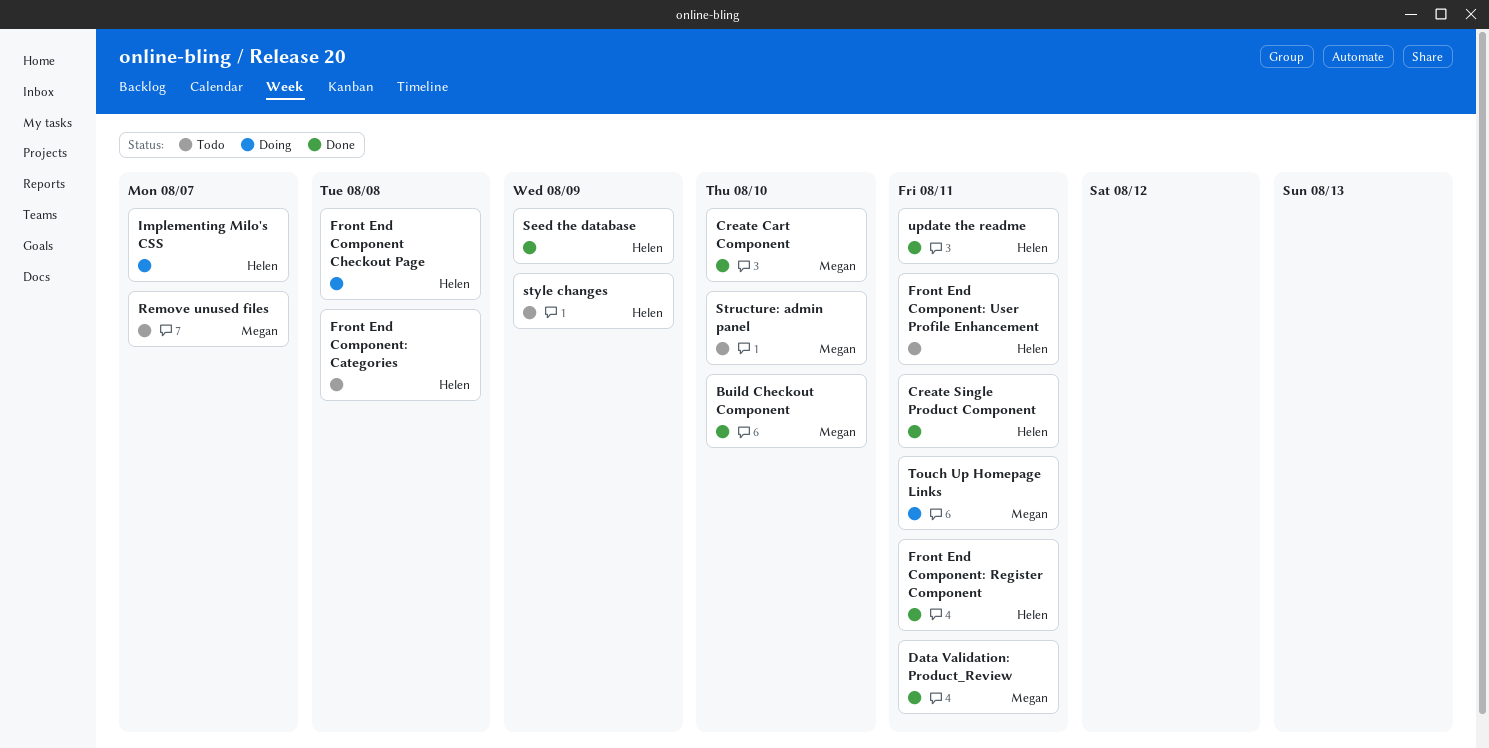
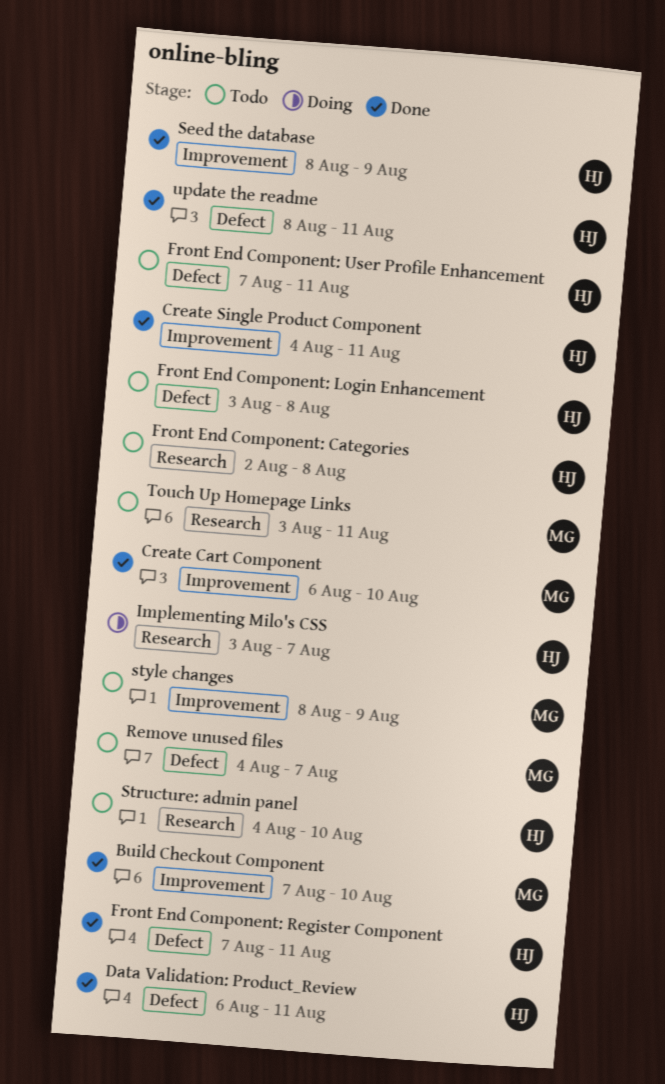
Data Validation: Product_Review, owner: Megan -> Helen
Front End Component Checkout Page: present -> none
Front End Component: Login Enhancement: none -> present
Structure: admin panel, owner: Megan -> Helen
style changes, owner: Helen -> Megan
Touch Up Homepage Links, status: Doing -> Todo

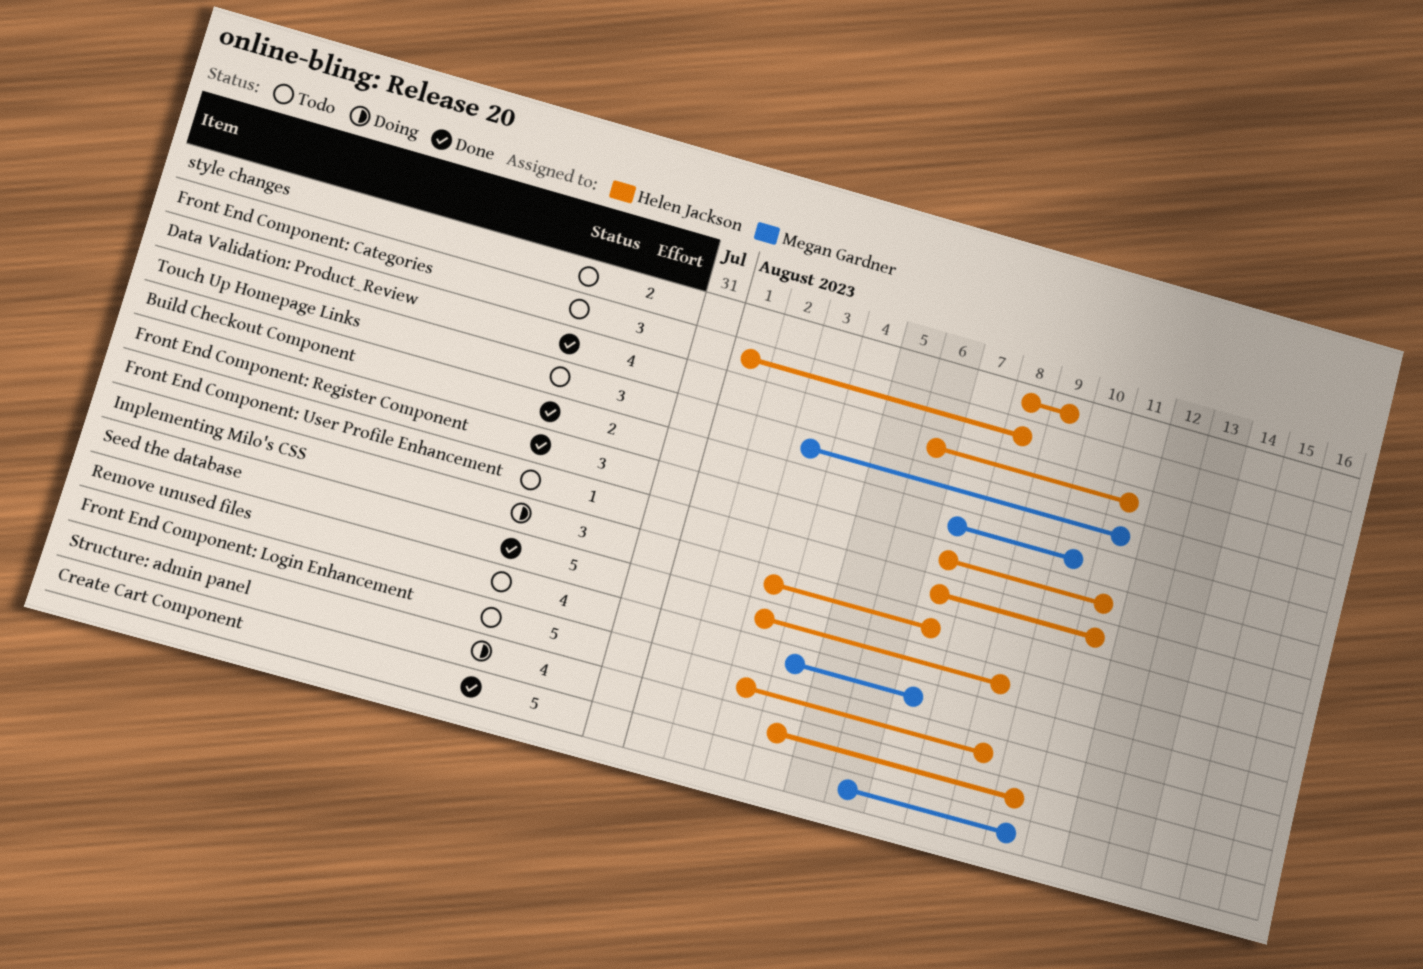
Create Single Product Component: present -> none
Front End Component: Categories, start: Aug 2 -> Aug 1
Front End Component: Login Enhancement, due: Aug 8 -> Aug 9
Seed the database, start: Aug 8 -> Aug 3
Structure: admin panel, status: Todo -> Doing
style changes, owner: Megan Gardner -> Helen Jackson
update the readme: present -> none

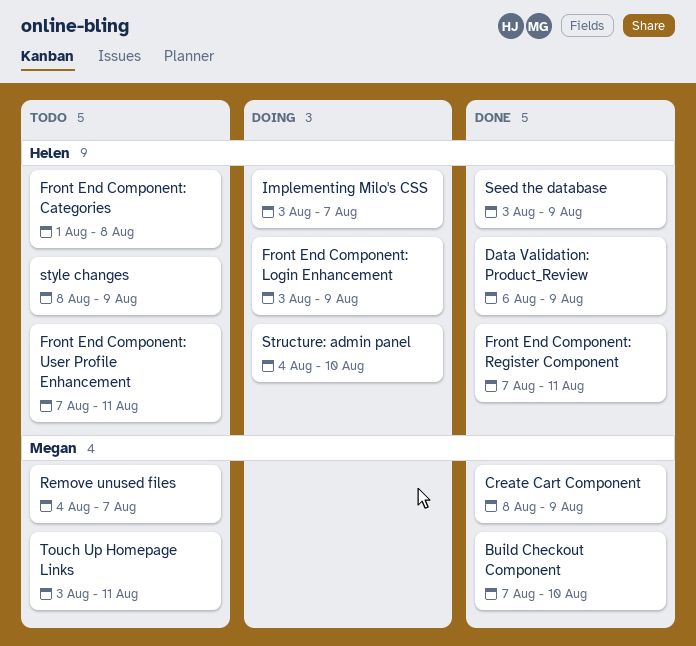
Create Cart Component, start: Aug 6 -> Aug 8
Create Cart Component, due: Aug 10 -> Aug 9
Data Validation: Product_Review, due: Aug 11 -> Aug 9
Front End Component: Login Enhancement, status: Todo -> Doing

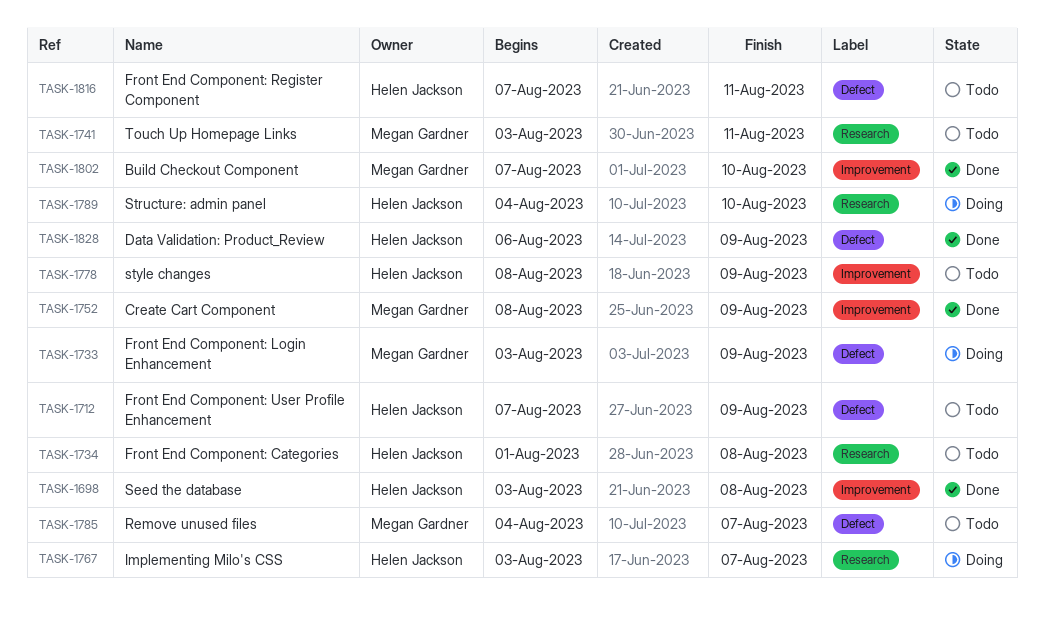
Front End Component: Login Enhancement, owner: Helen Jackson -> Megan Gardner
Front End Component: Register Component, status: Done -> Todo
Front End Component: User Profile Enhancement, due: Aug 11 -> Aug 9
Seed the database, due: Aug 9 -> Aug 8

